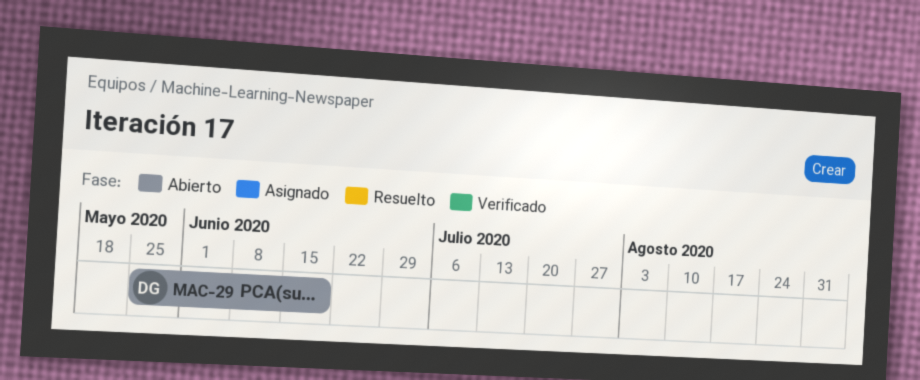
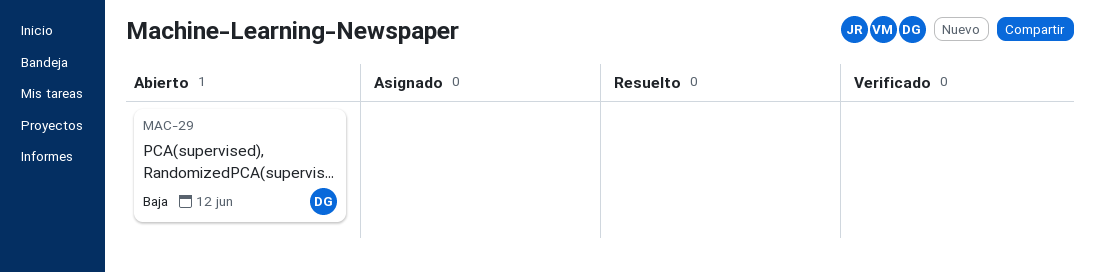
MAC-29, due: Jun 19 -> Jun 12

